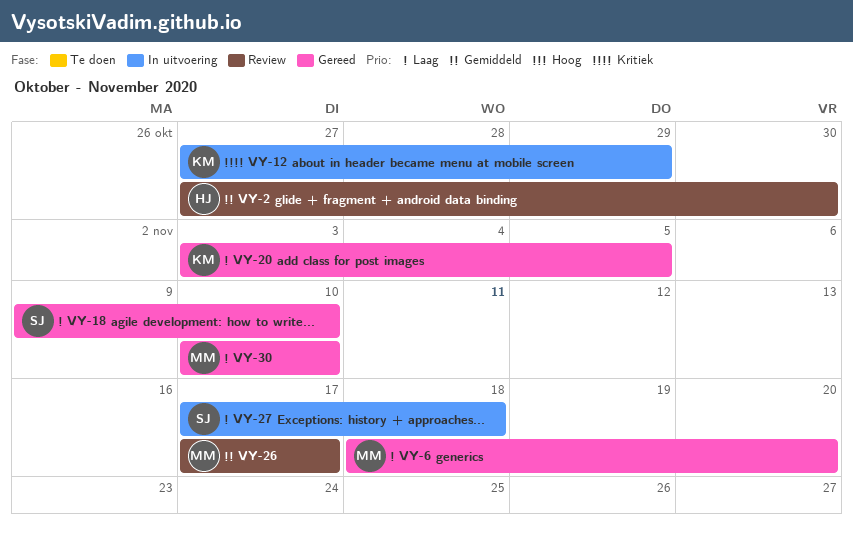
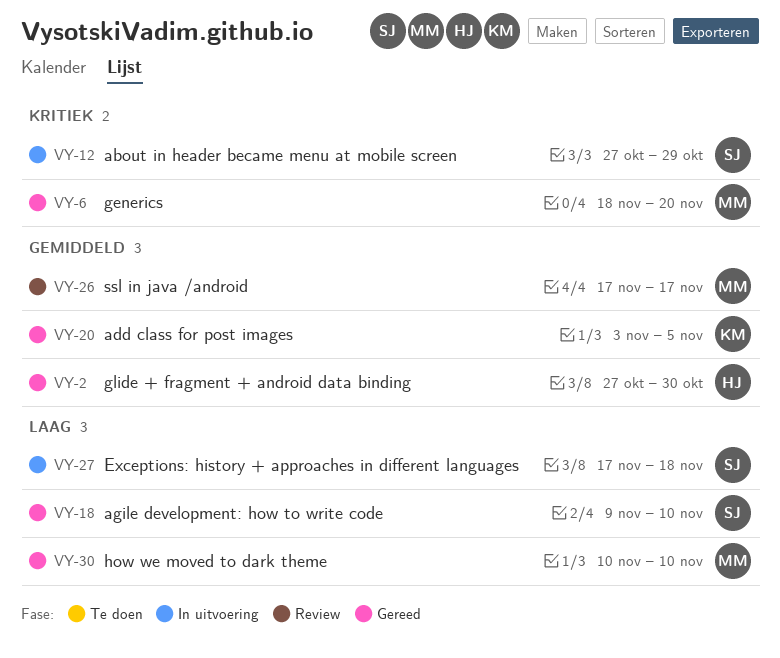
VY-2, status: Review -> Gereed
VY-6, priority: Laag -> Kritiek
VY-12, owner: KM -> SJ
VY-20, priority: Laag -> Gemiddeld

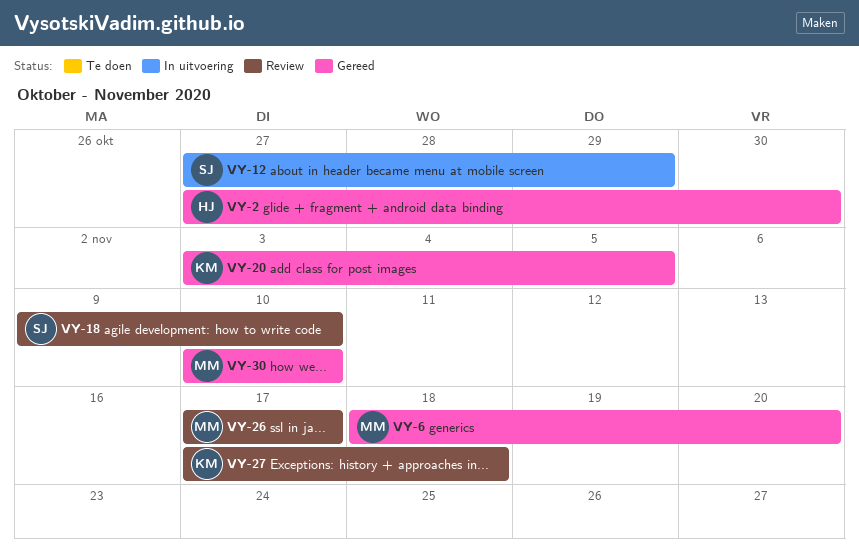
VY-18, status: Gereed -> Review
VY-27, status: In uitvoering -> Review
VY-27, owner: SJ -> KM

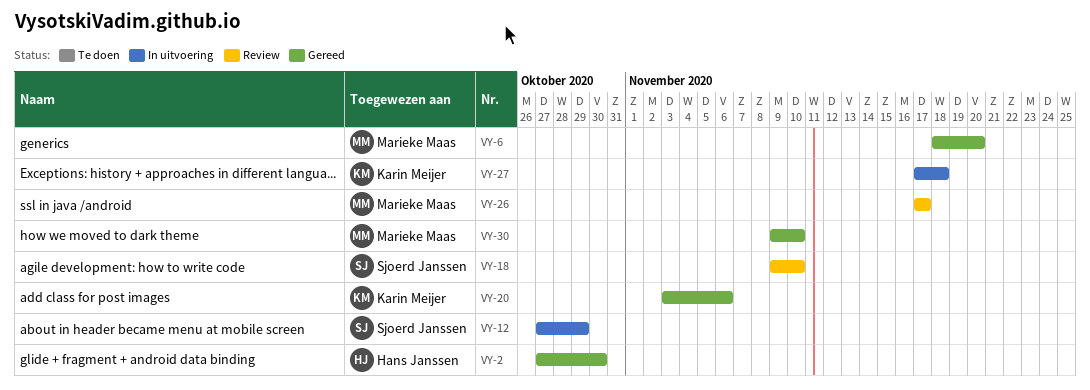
VY-20, due: Nov 5 -> Nov 6
VY-27, status: Review -> In uitvoering
VY-30, start: Nov 10 -> Nov 9

